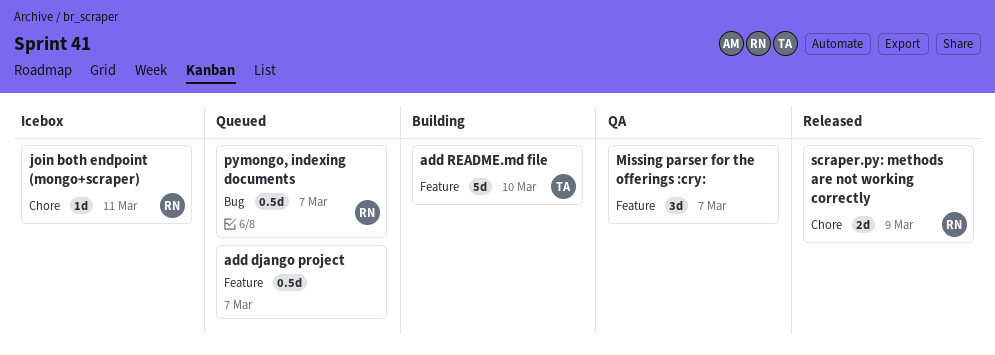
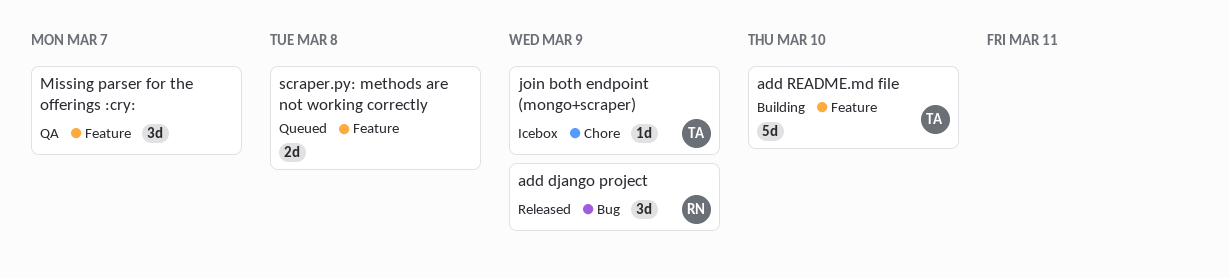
add django project, status: Queued -> Released
add django project, owner: none -> RN
add django project, label: Feature -> Bug
add django project, estimate: 0.5d -> 3d
add django project, due: Mar 7 -> Mar 9
join both endpoint (mongo+scraper), owner: RN -> TA
join both endpoint (mongo+scraper), due: Mar 11 -> Mar 9
pymongo, indexing documents: present -> none
scraper.py: methods are not working correctly, status: Released -> Queued
scraper.py: methods are not working correctly, owner: RN -> none
scraper.py: methods are not working correctly, label: Chore -> Feature
scraper.py: methods are not working correctly, due: Mar 9 -> Mar 8

